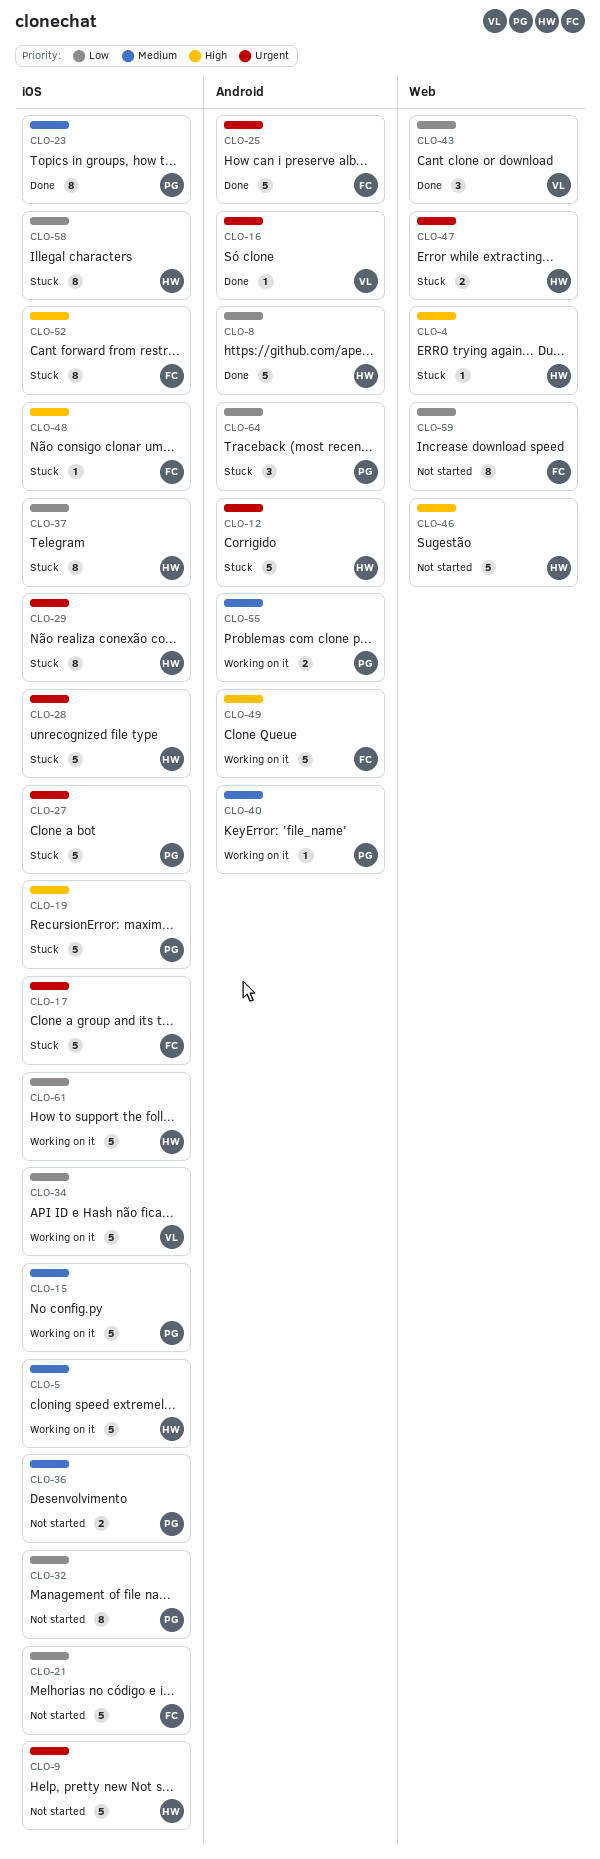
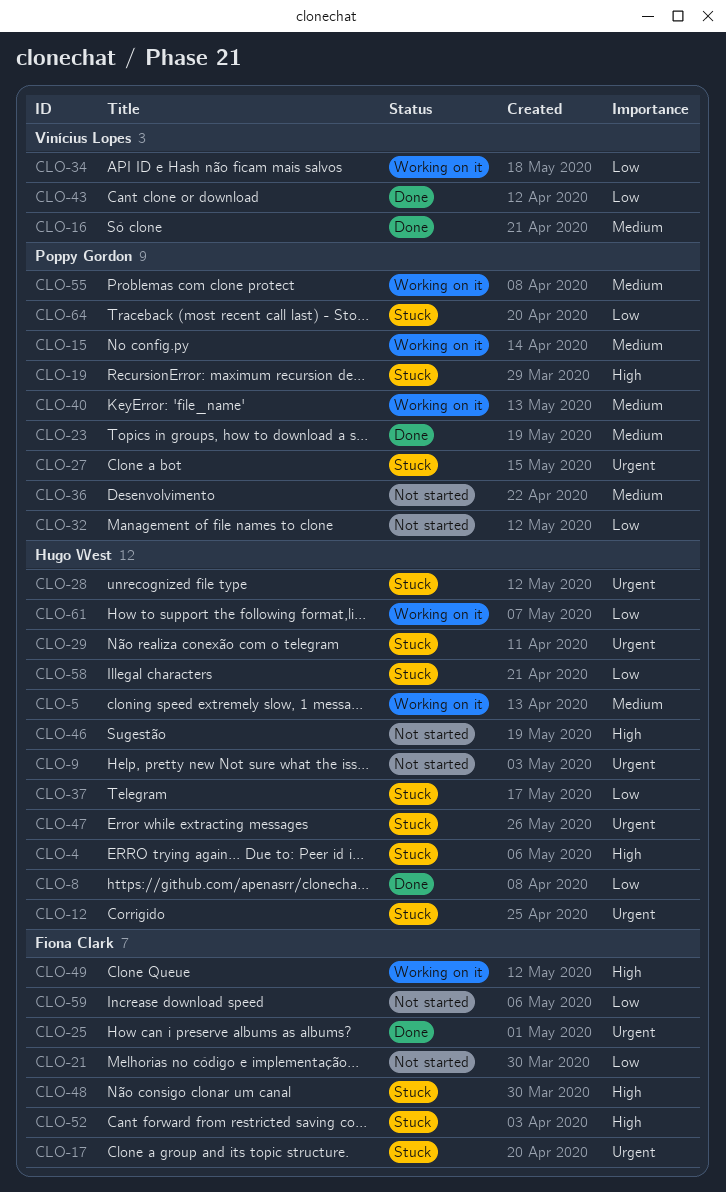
CLO-16, priority: Urgent -> Medium

